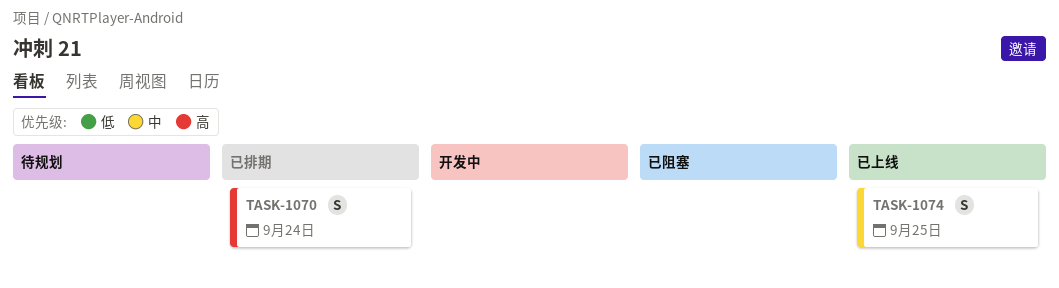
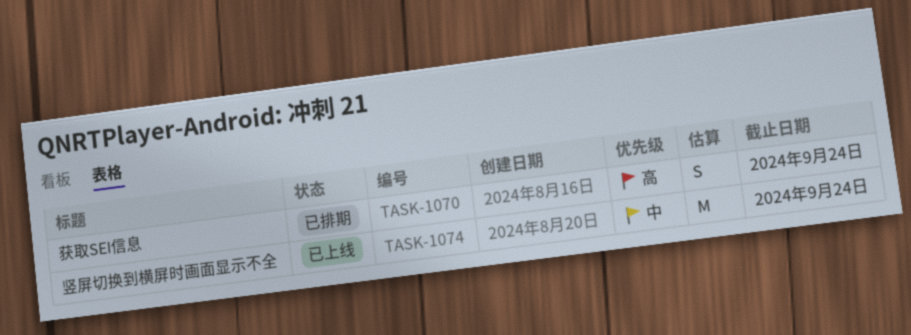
TASK-1074, estimate: S -> M
TASK-1074, due: Sep 25 -> Sep 24

